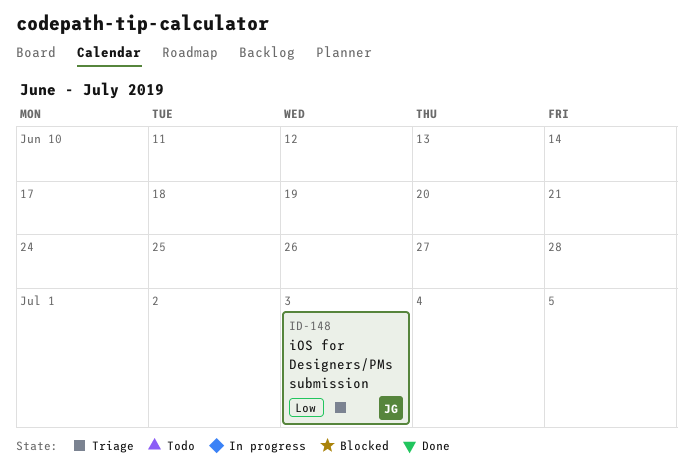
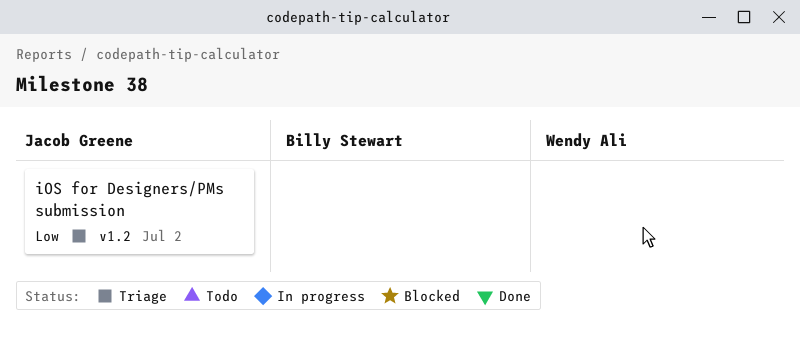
iOS for Designers/PMs submission, due: Jul 3 -> Jul 2

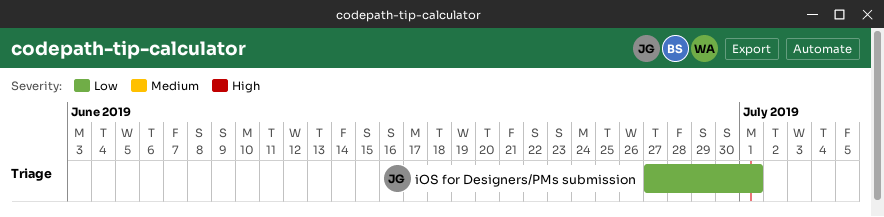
iOS for Designers/PMs submission, due: Jul 2 -> Jul 1

